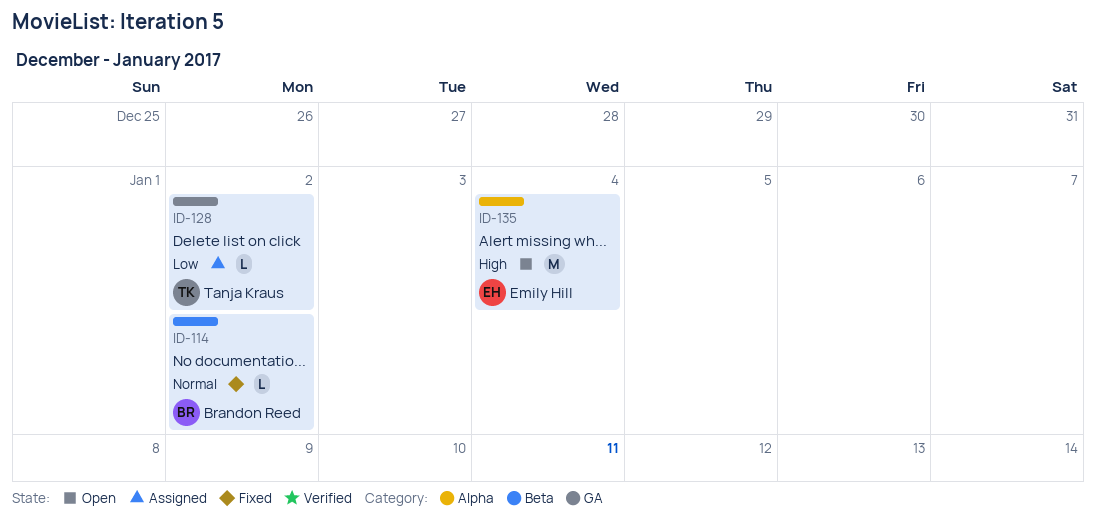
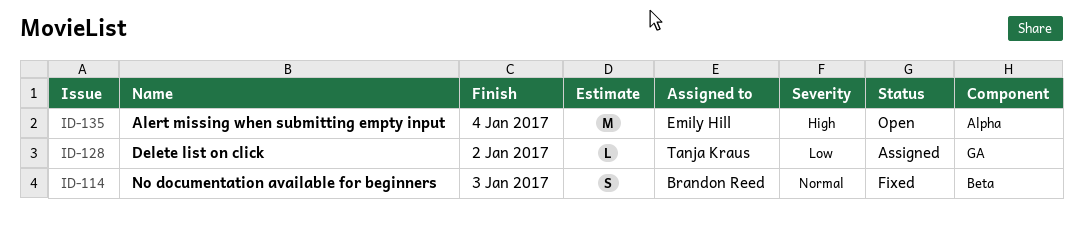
ID-114, estimate: L -> S
ID-114, due: Jan 2 -> Jan 3

